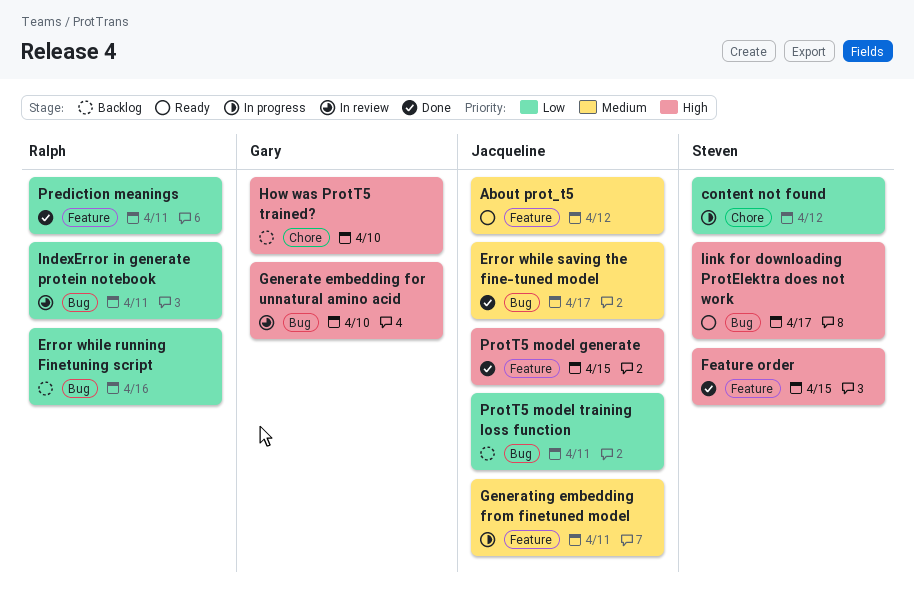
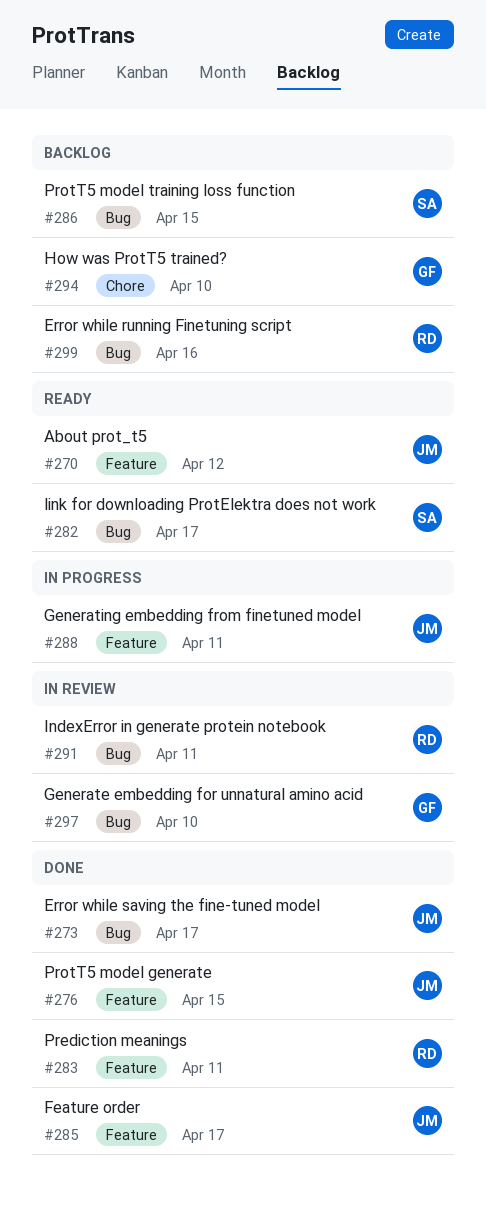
content not found: present -> none
Feature order, owner: Steven -> Jacqueline
Feature order, due: Apr 15 -> Apr 17
ProtT5 model training loss function, owner: Jacqueline -> Steven
ProtT5 model training loss function, due: Apr 11 -> Apr 15

